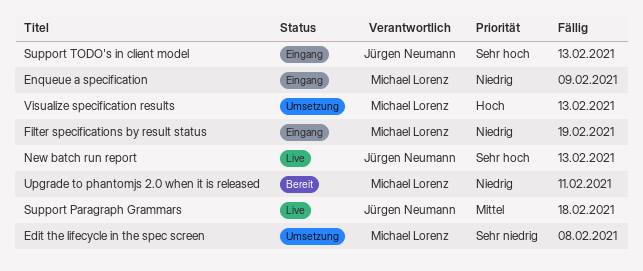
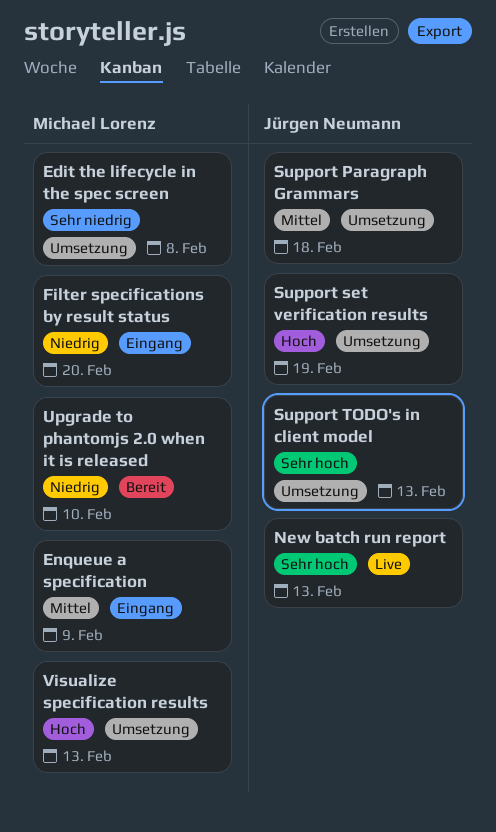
Enqueue a specification, priority: Niedrig -> Mittel
Filter specifications by result status, due: Feb 19 -> Feb 20
Support Paragraph Grammars, status: Live -> Umsetzung
Support set verification results: none -> present
Support TODO's in client model, status: Eingang -> Umsetzung
Upgrade to phantomjs 2.0 when it is released, due: Feb 11 -> Feb 10

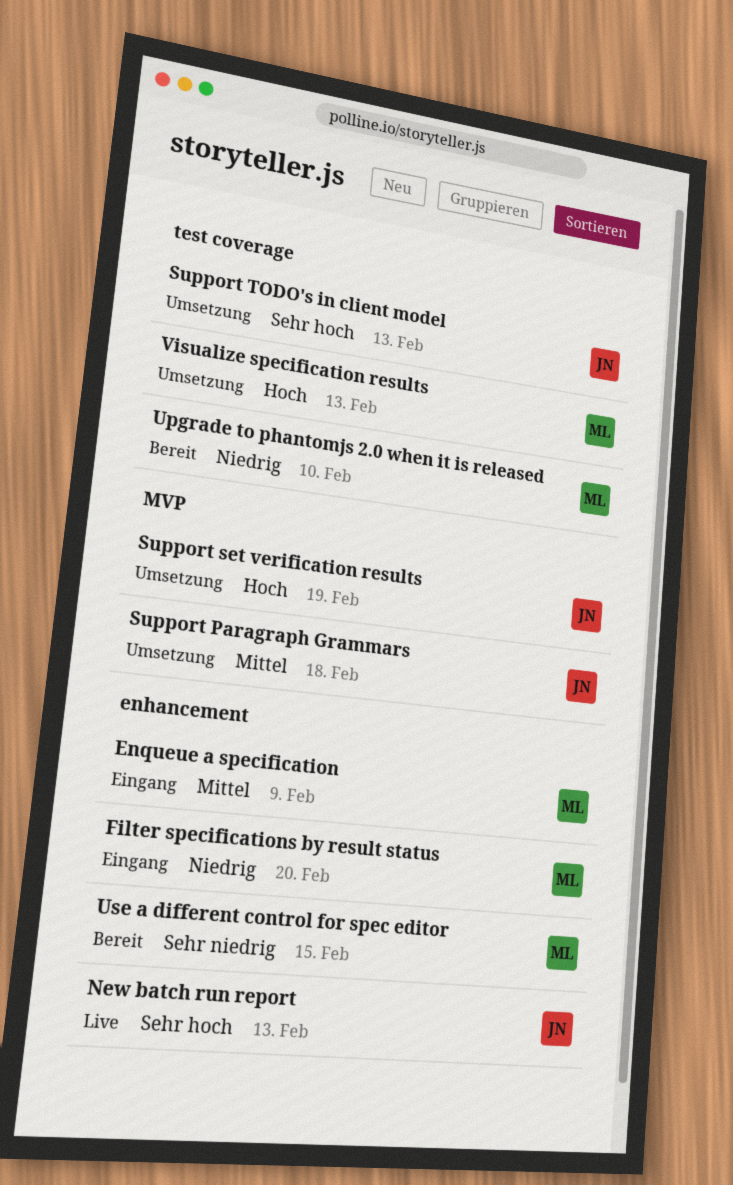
Edit the lifecycle in the spec screen: present -> none
Use a different control for spec editor: none -> present

